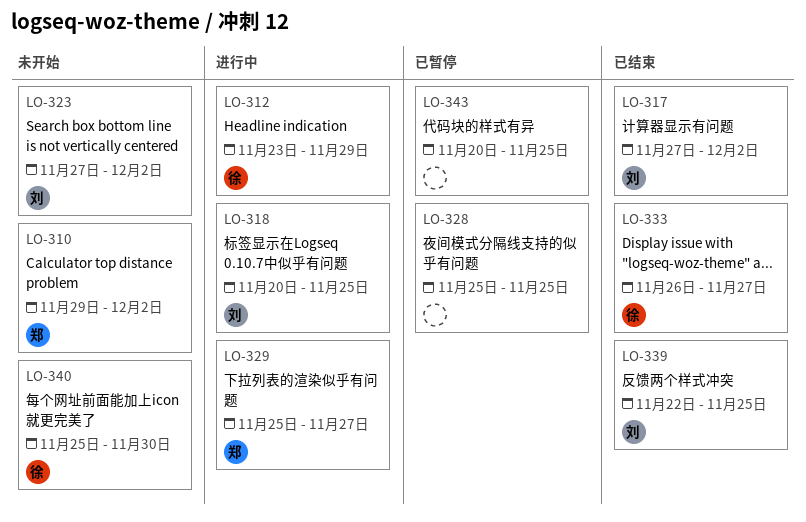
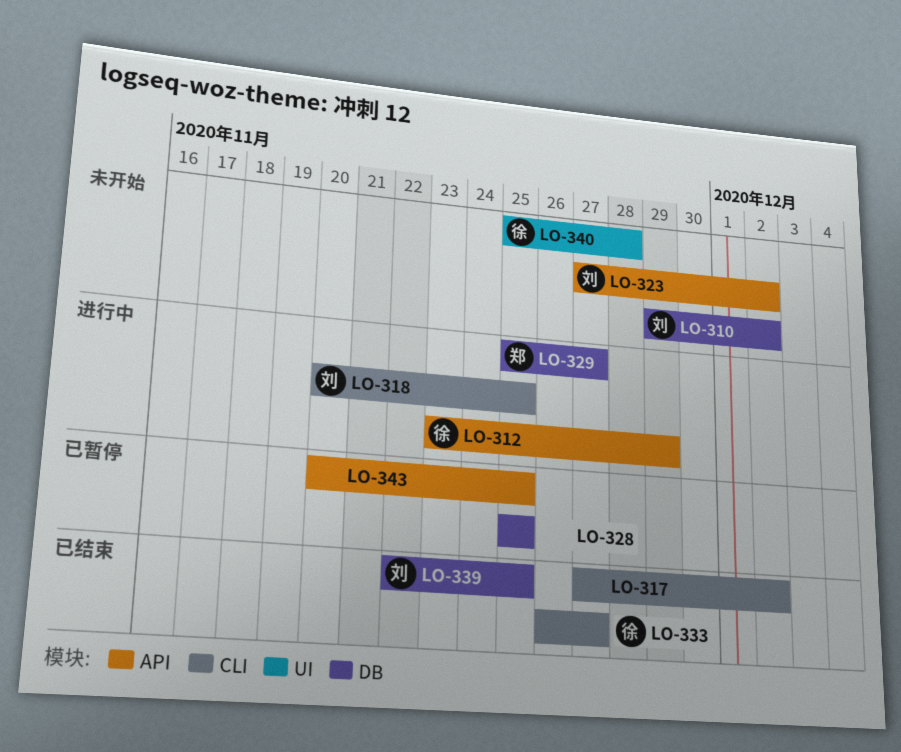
LO-310, owner: 郑 -> 刘
LO-317, owner: 刘 -> none
LO-340, due: Nov 30 -> Nov 28

